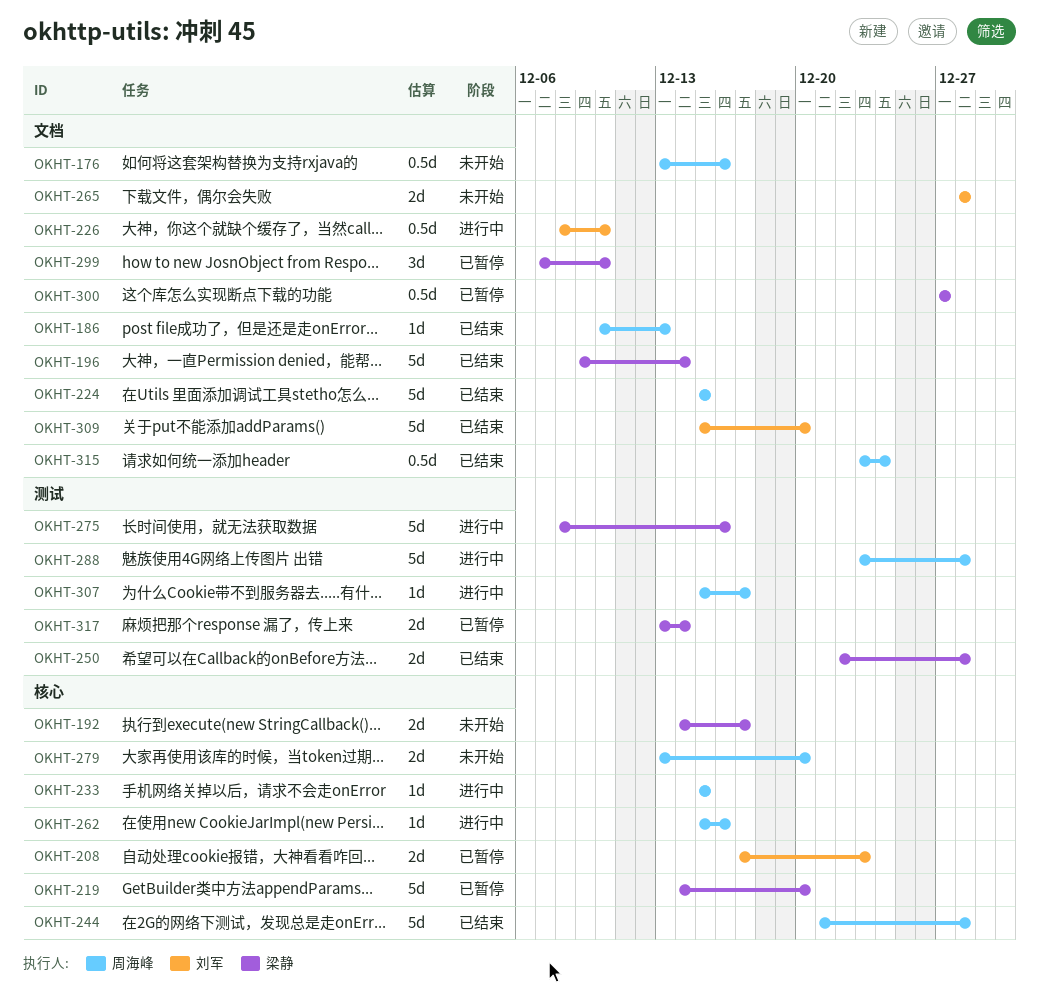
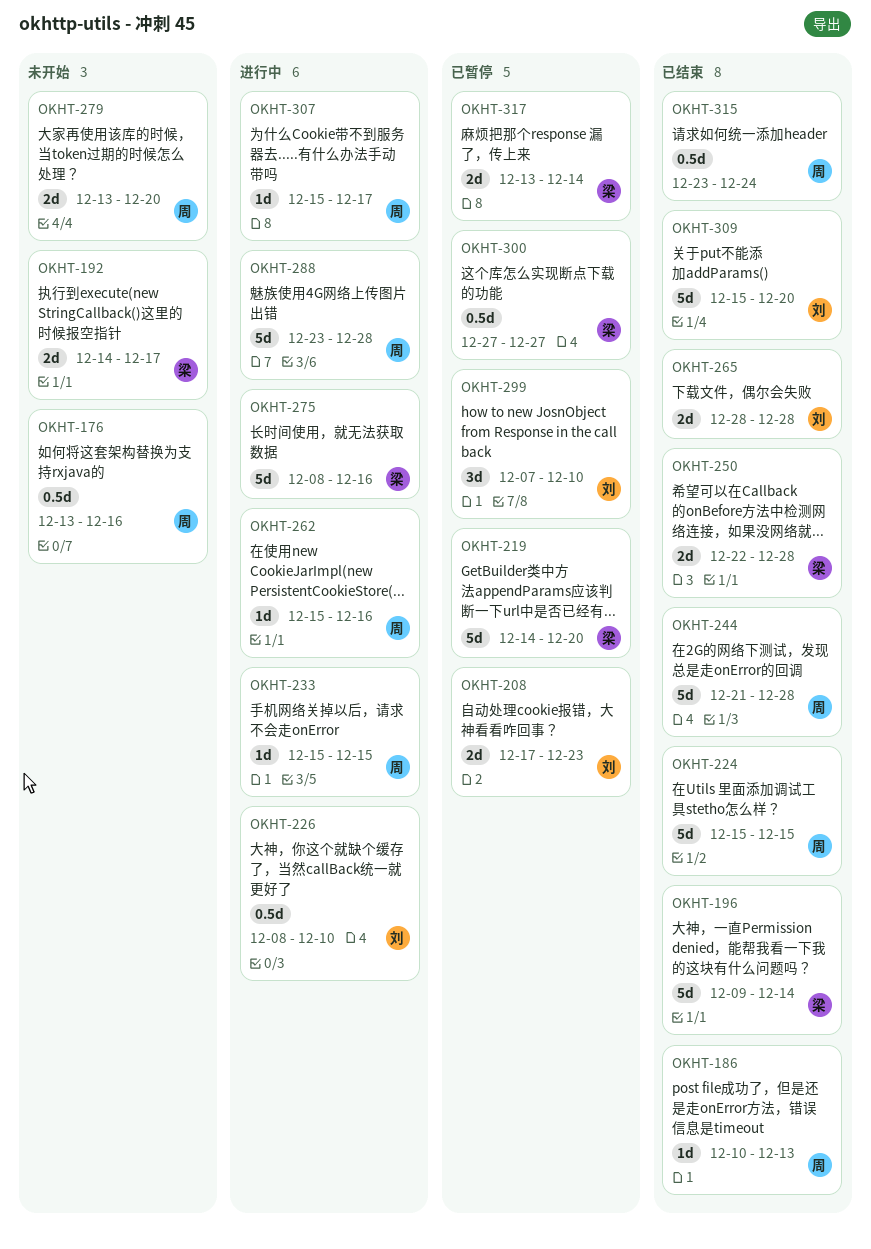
OKHT-265, status: 未开始 -> 已结束
OKHT-299, owner: 梁静 -> 刘军

